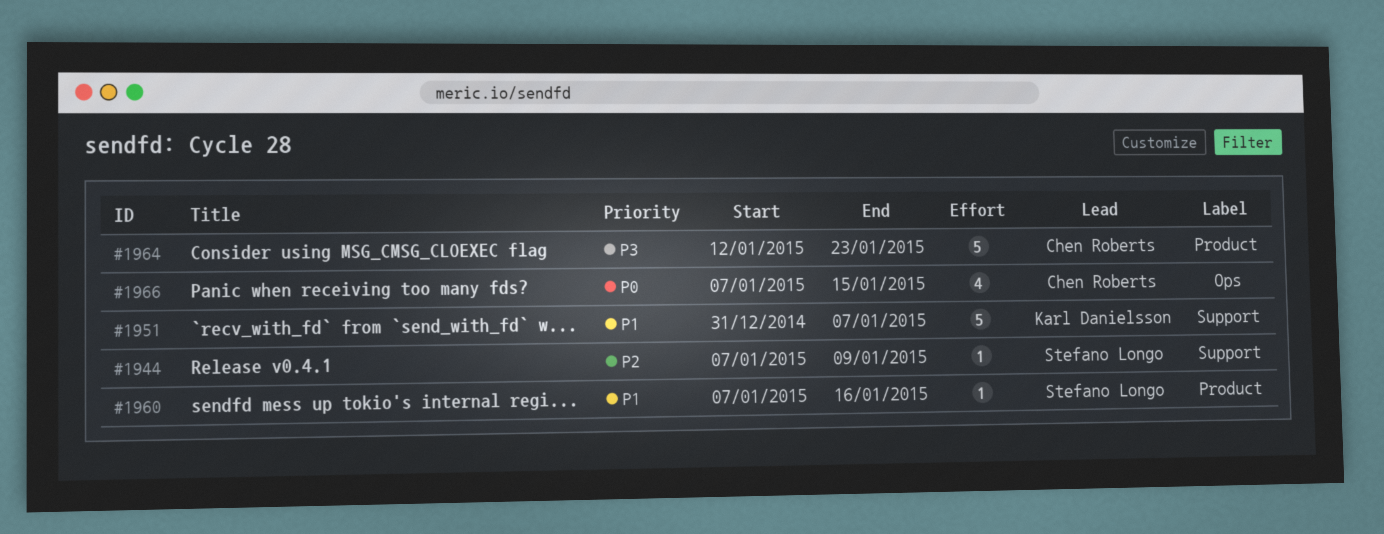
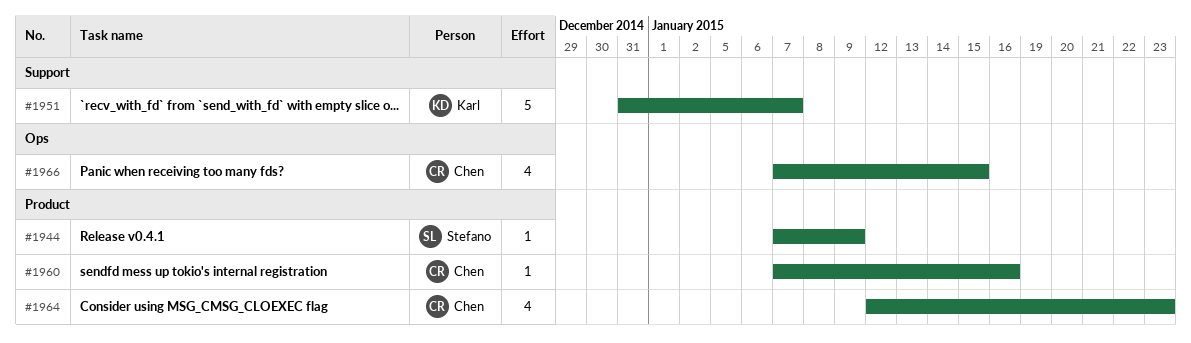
#1944, label: Support -> Product
#1960, owner: Stefano Longo -> Chen Roberts
#1964, estimate: 5 -> 4

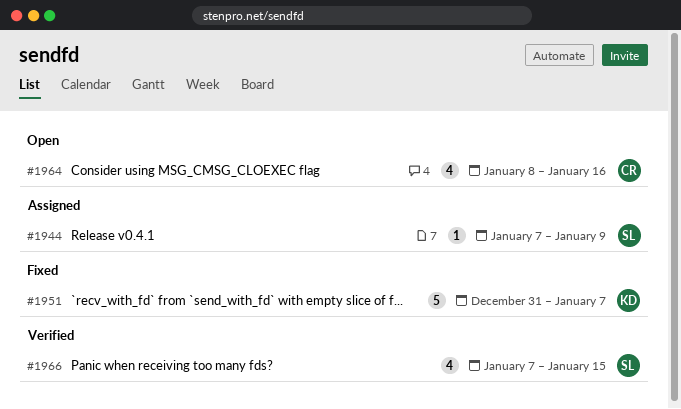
#1960: present -> none
#1964, start: Jan 12 -> Jan 8
#1964, due: Jan 23 -> Jan 16
#1966, owner: Chen -> Stefano

